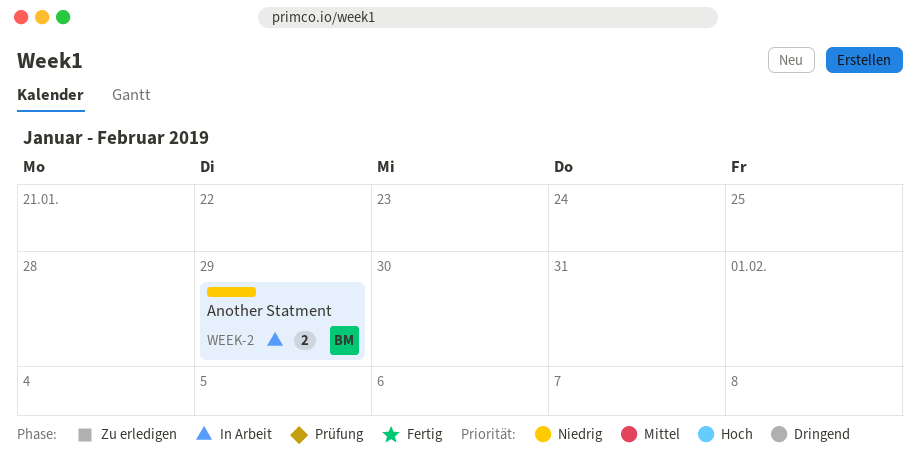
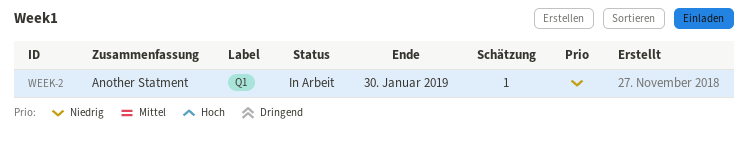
WEEK-2, estimate: 2 -> 1
WEEK-2, due: Jan 29 -> Jan 30

